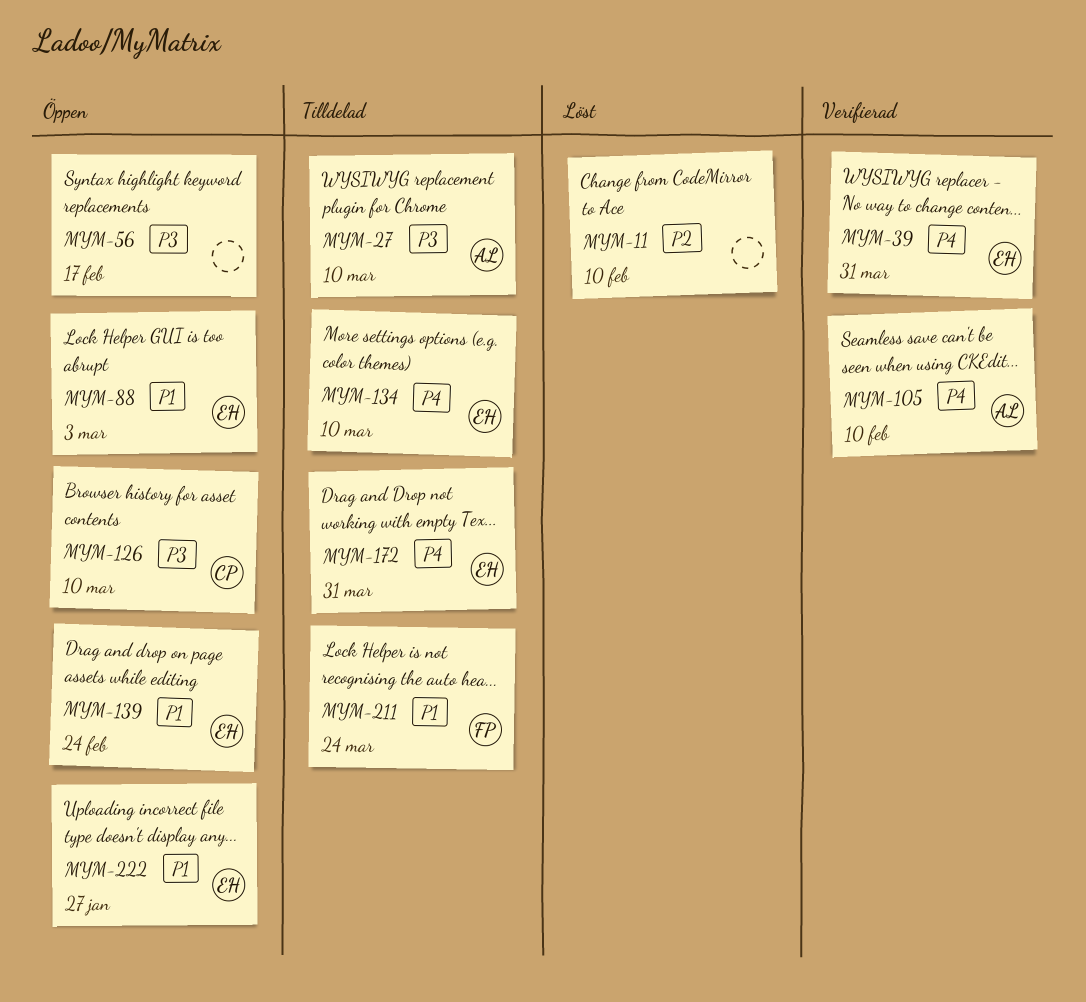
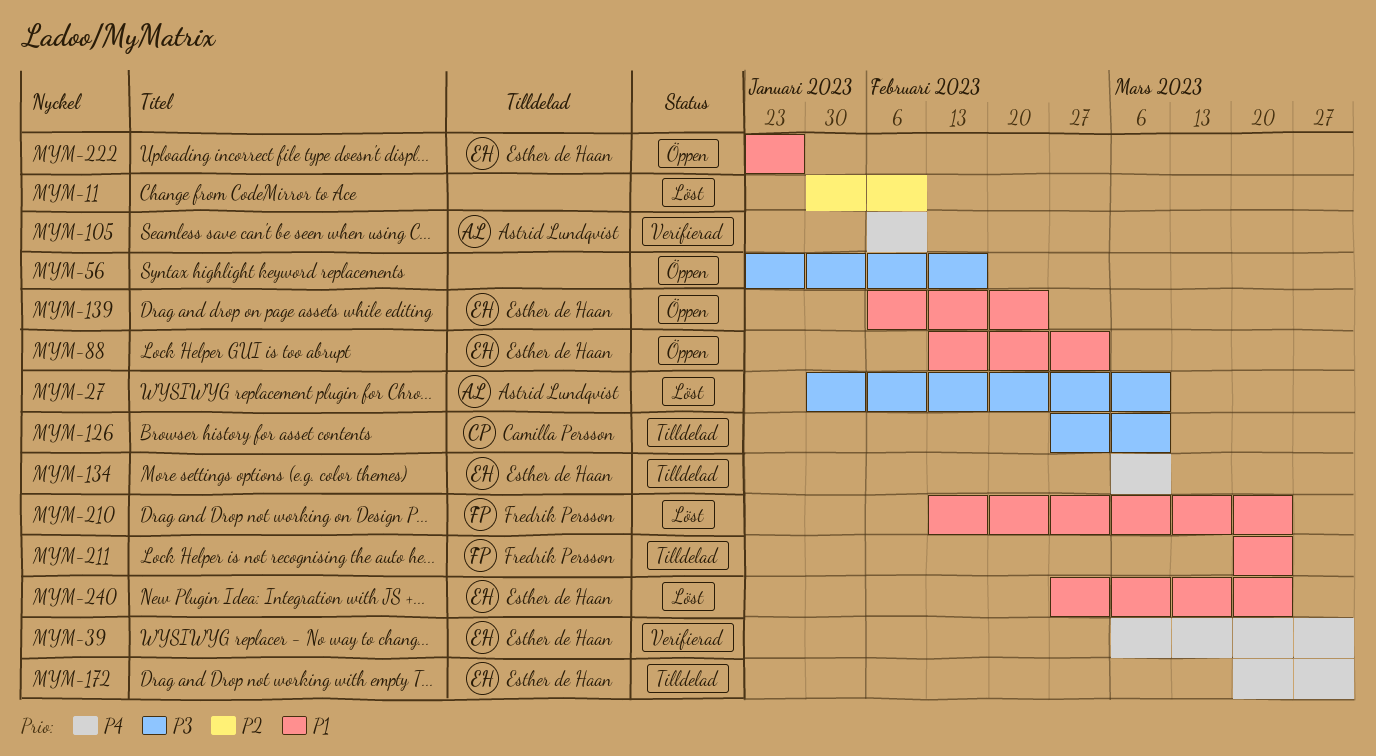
MYM-27, status: Tilldelad -> Löst
MYM-126, status: Öppen -> Tilldelad
MYM-210: none -> present
MYM-240: none -> present

